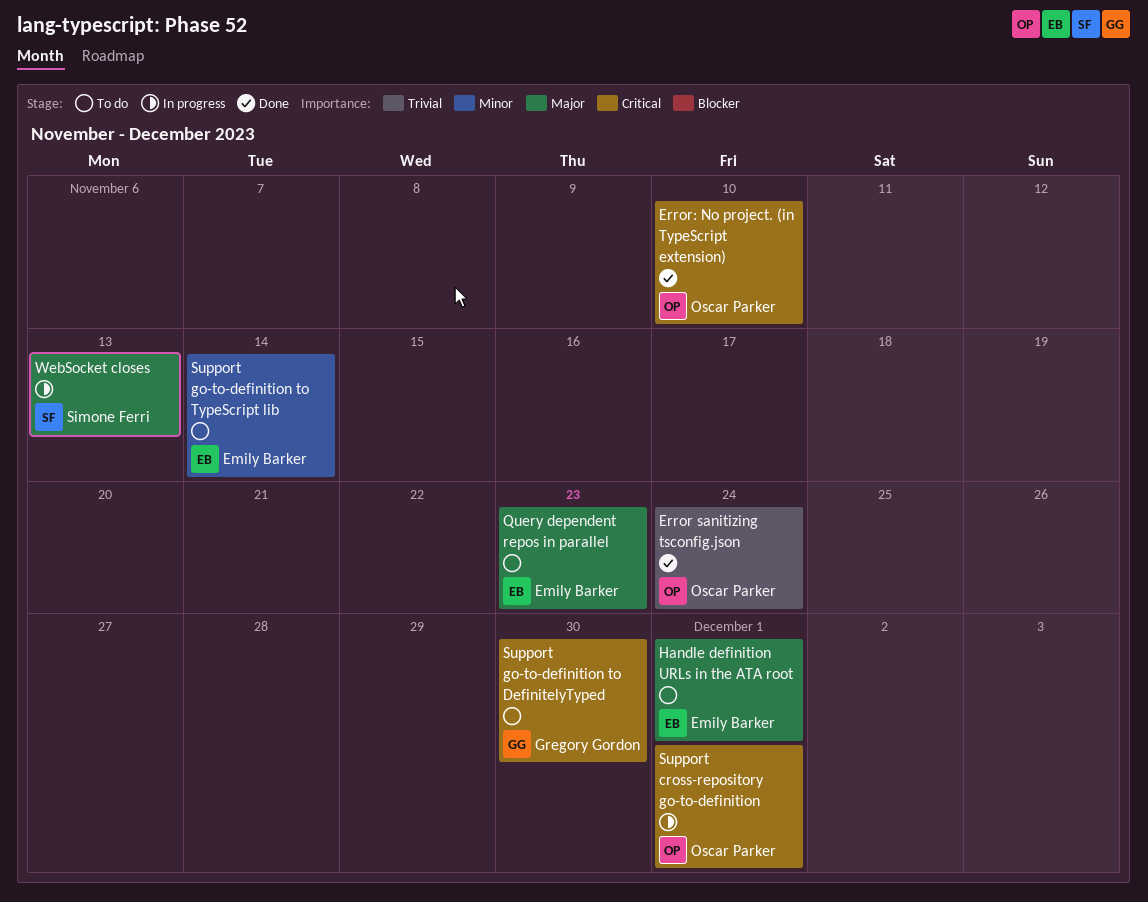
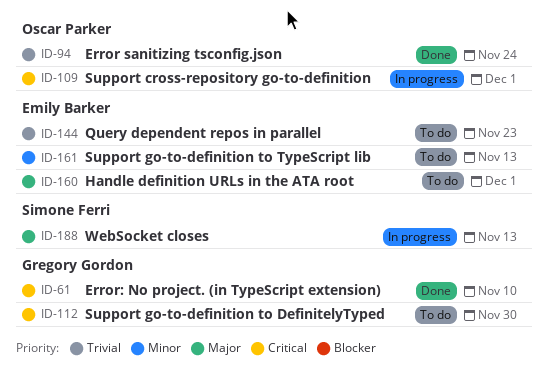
Error: No project. (in TypeScript extension), owner: Oscar Parker -> Gregory Gordon
Query dependent repos in parallel, priority: Major -> Trivial
Support go-to-definition to TypeScript lib, due: Nov 14 -> Nov 13

